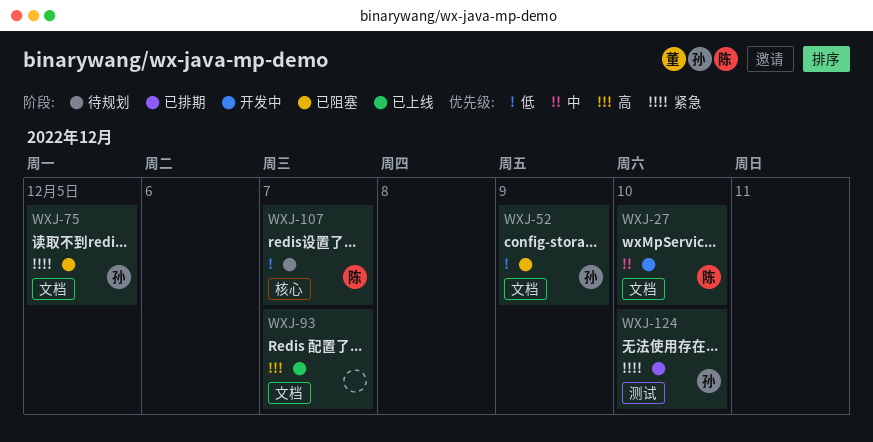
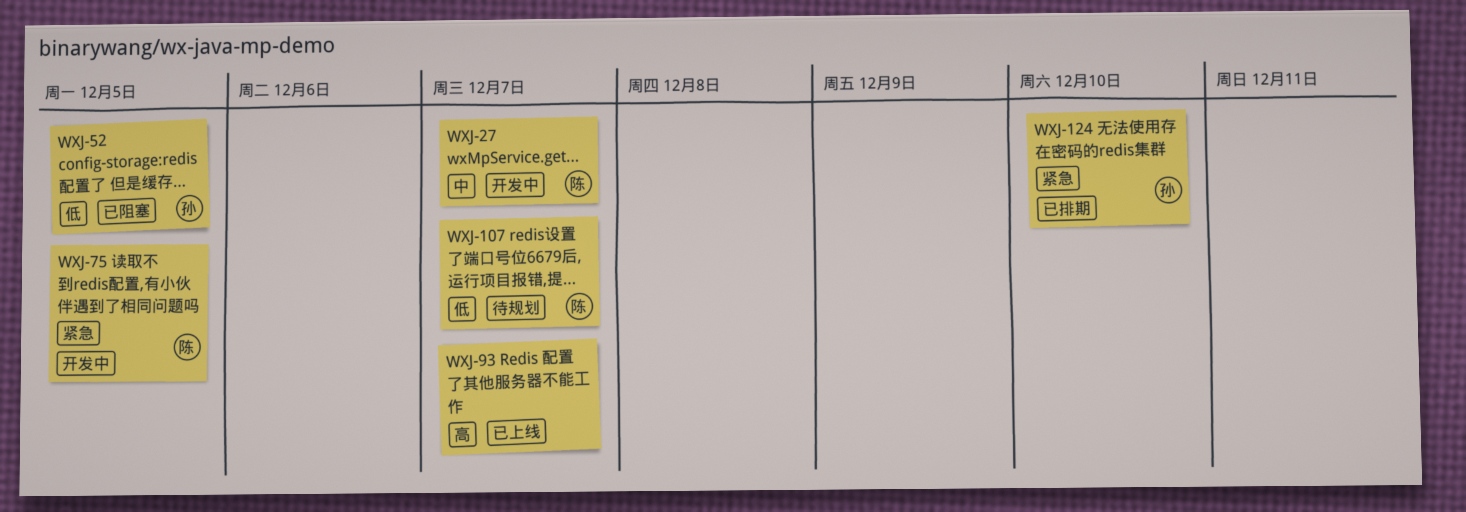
WXJ-27, due: Dec 10 -> Dec 7
WXJ-52, due: Dec 9 -> Dec 5
WXJ-75, status: 已阻塞 -> 开发中
WXJ-75, owner: 孙 -> 陈

